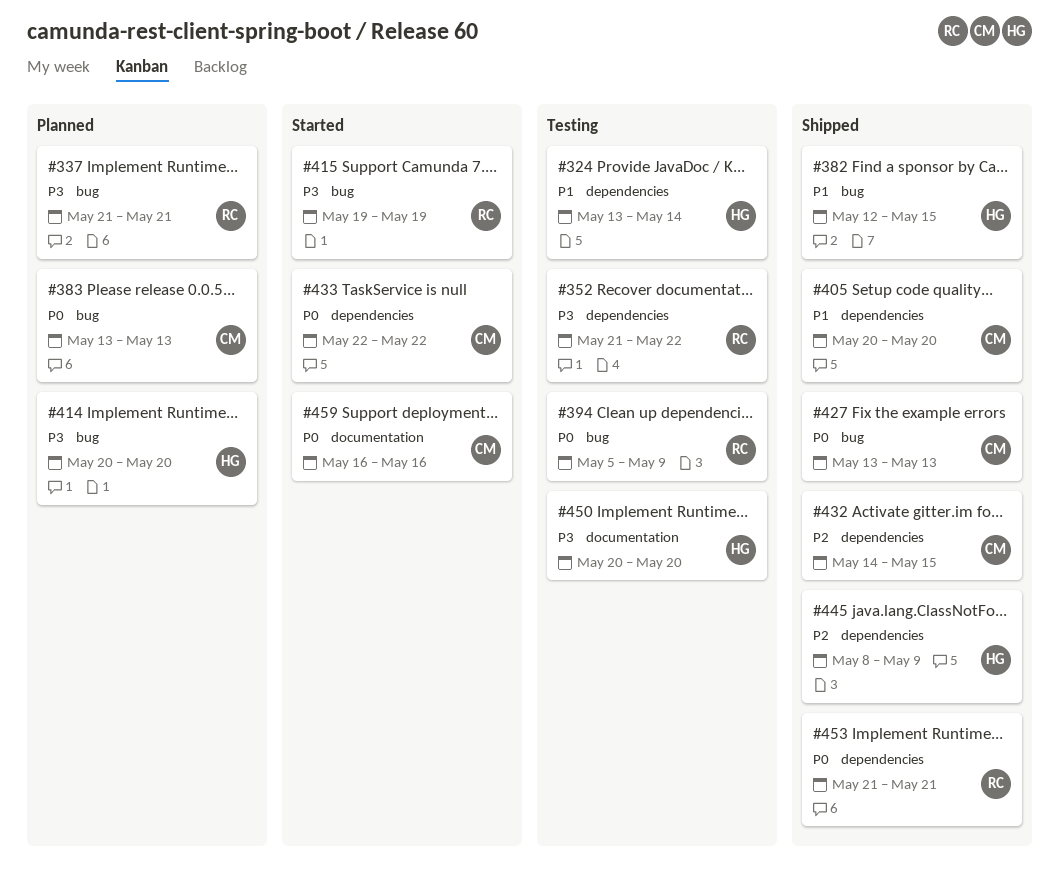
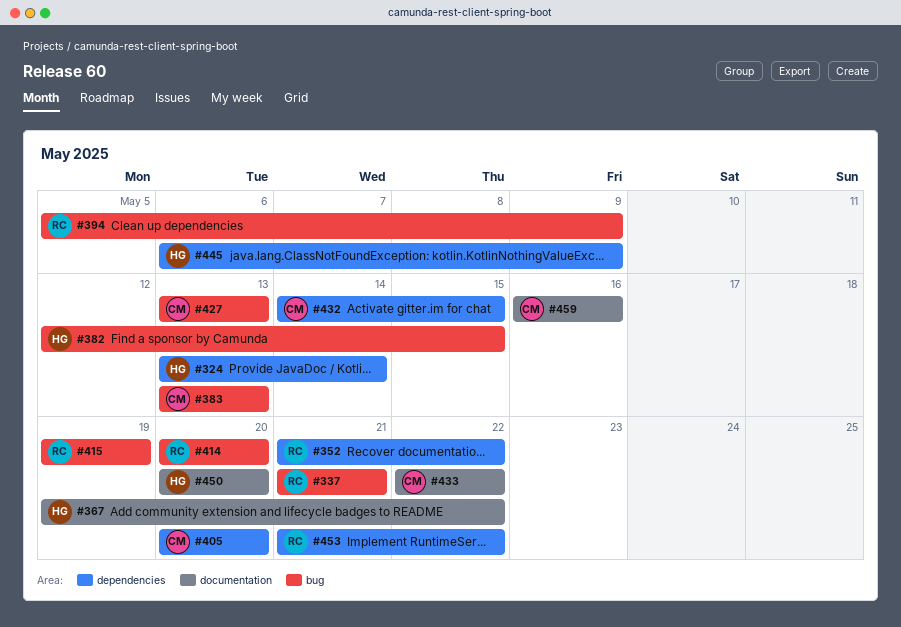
#367: none -> present
#414, owner: HG -> RC
#433, label: dependencies -> documentation
#445, start: May 8 -> May 6
#453, due: May 21 -> May 22

